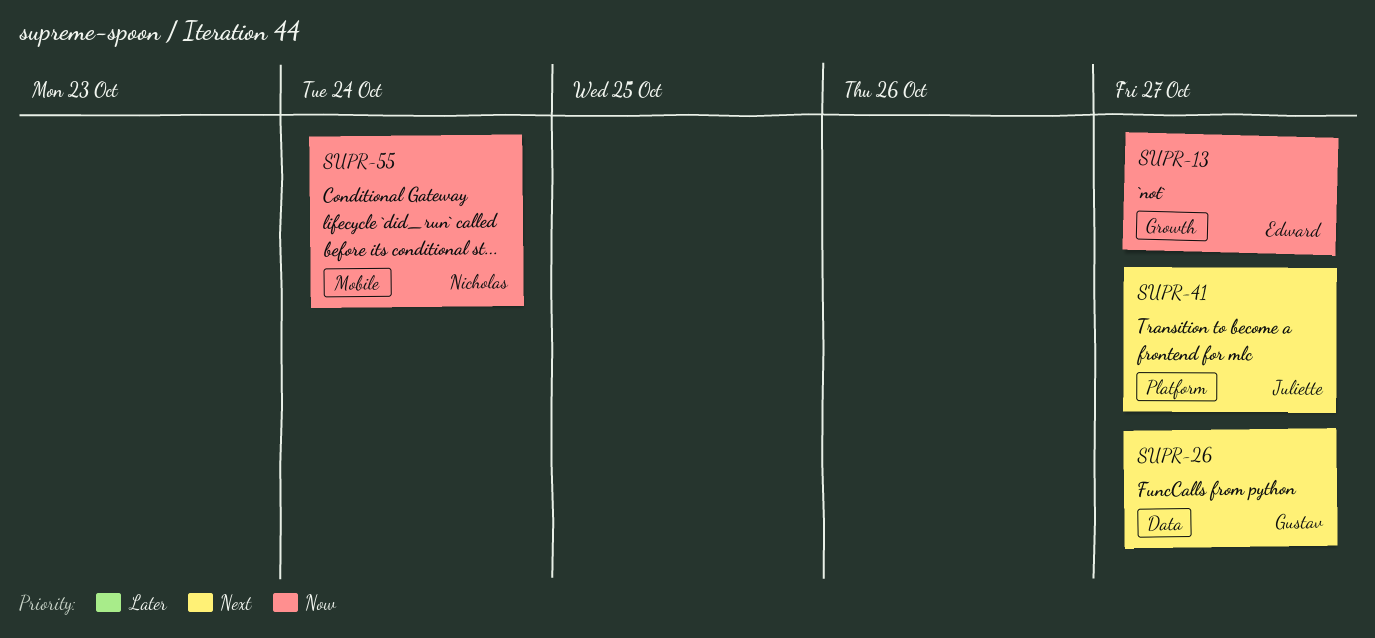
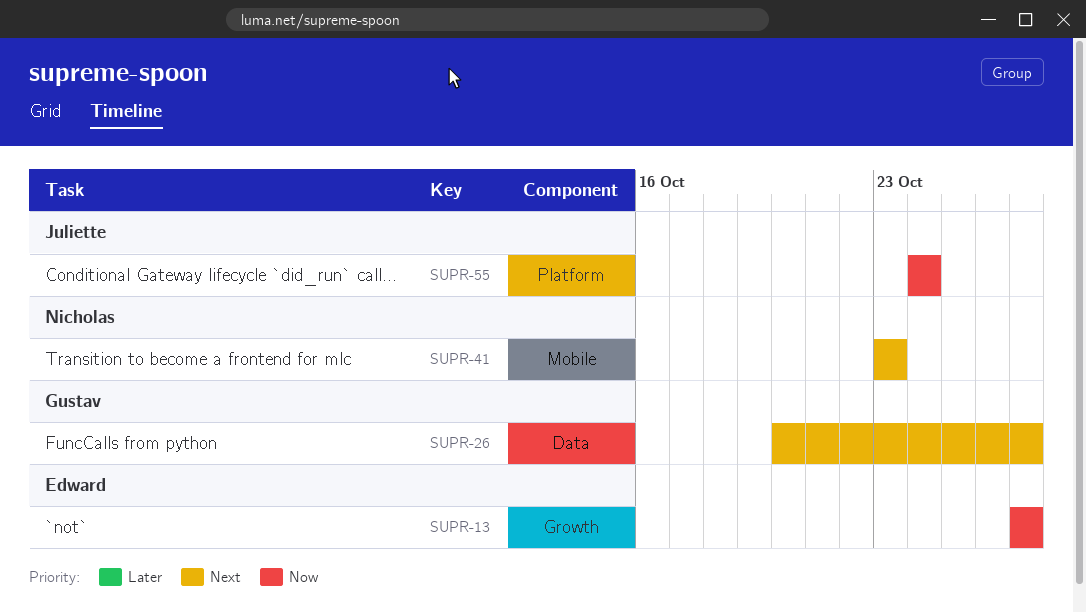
SUPR-41, owner: Juliette -> Nicholas
SUPR-41, label: Platform -> Mobile
SUPR-41, due: Oct 27 -> Oct 23
SUPR-55, owner: Nicholas -> Juliette
SUPR-55, label: Mobile -> Platform

